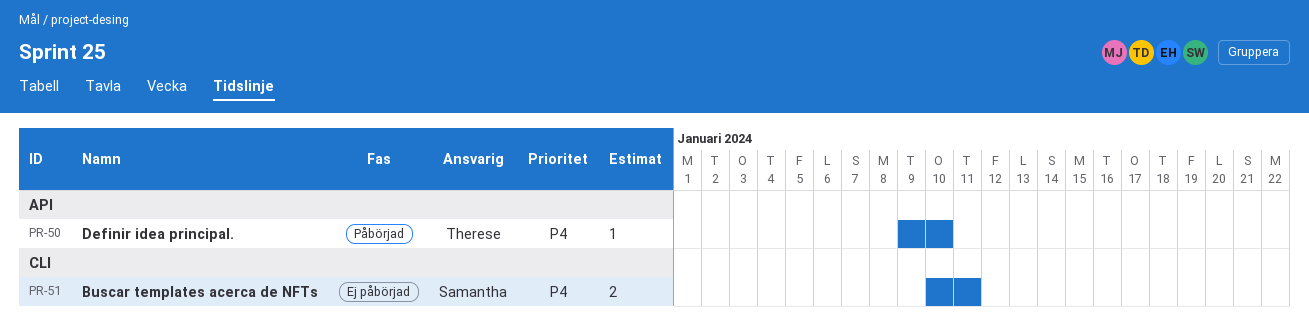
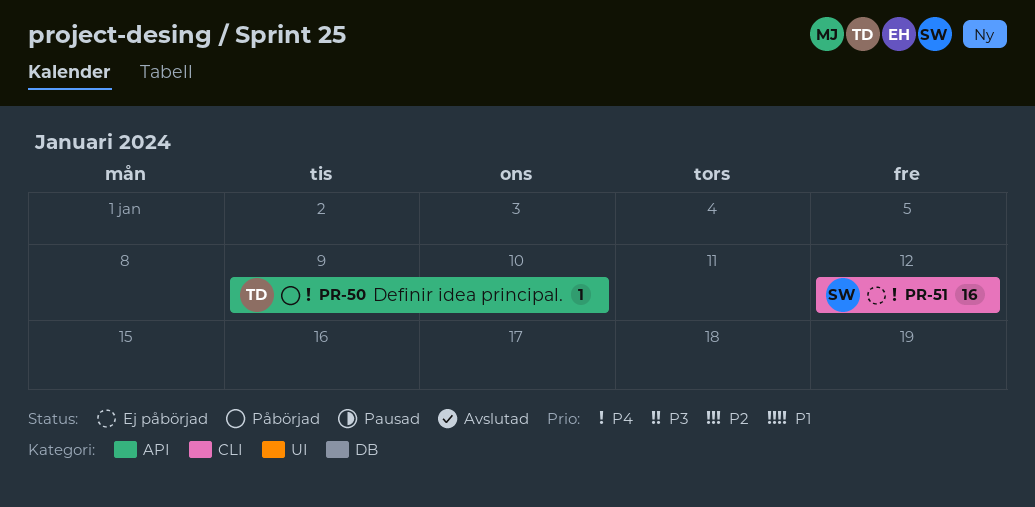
PR-51, estimate: 2 -> 16
PR-51, start: Jan 10 -> Jan 12
PR-51, due: Jan 11 -> Jan 12

